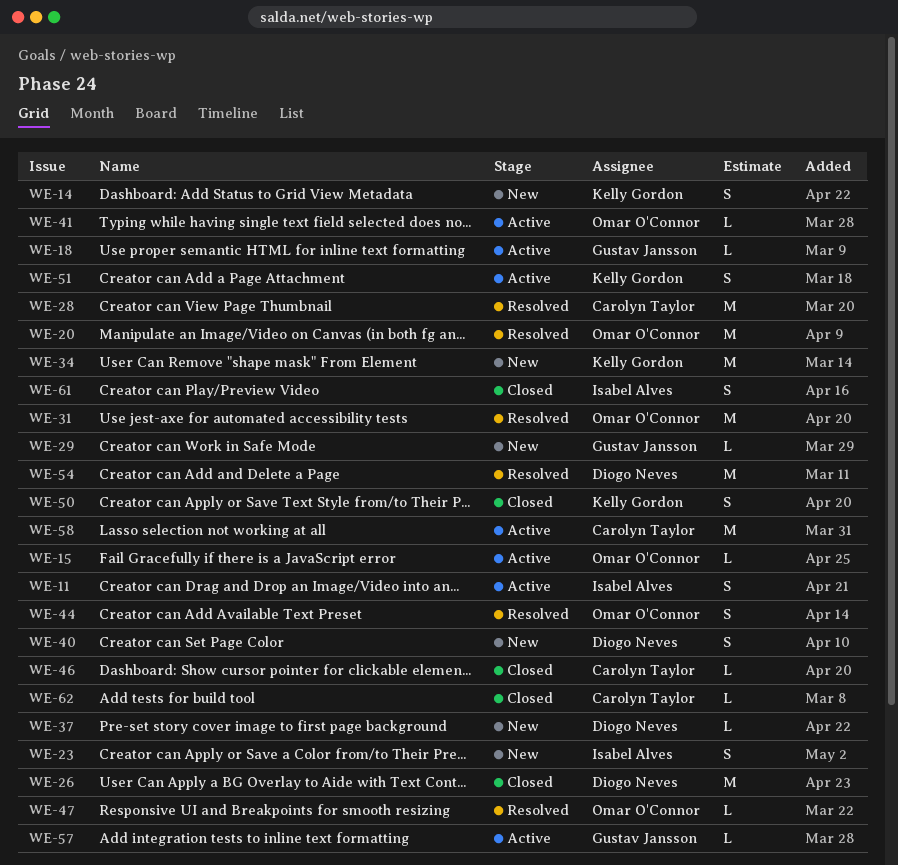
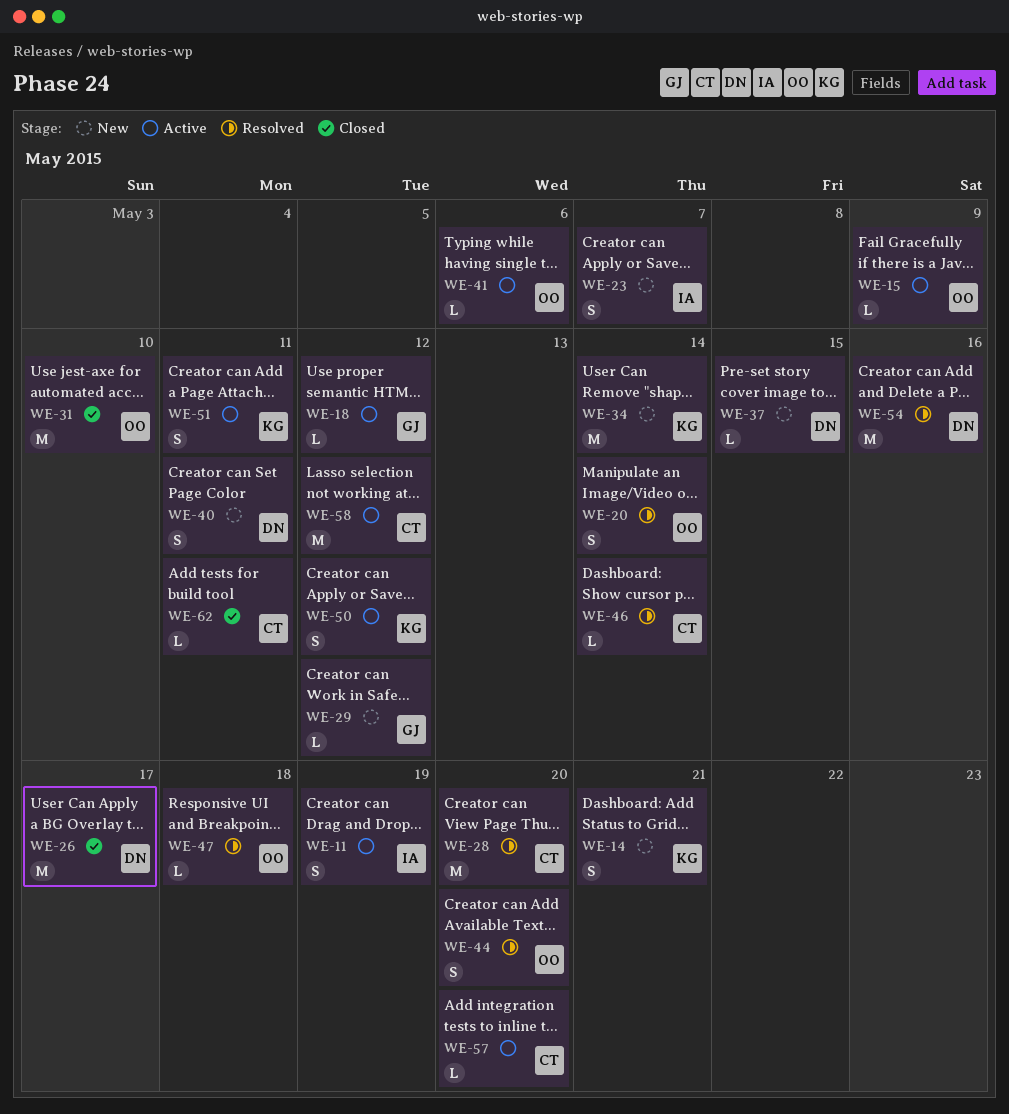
WE-20, estimate: M -> S
WE-31, status: Resolved -> Closed
WE-46, status: Closed -> Resolved
WE-50, status: Closed -> Active
WE-57, owner: Gustav Jansson -> Carolyn Taylor
WE-61: present -> none

